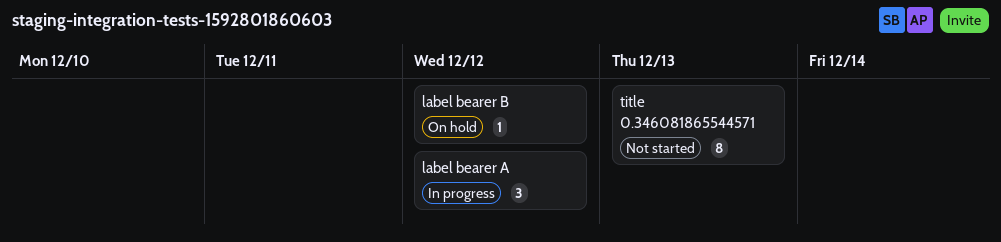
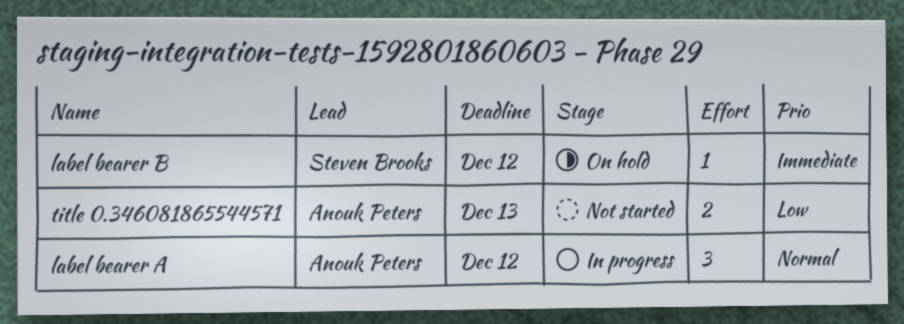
title 0.346081865544571, estimate: 8 -> 2

